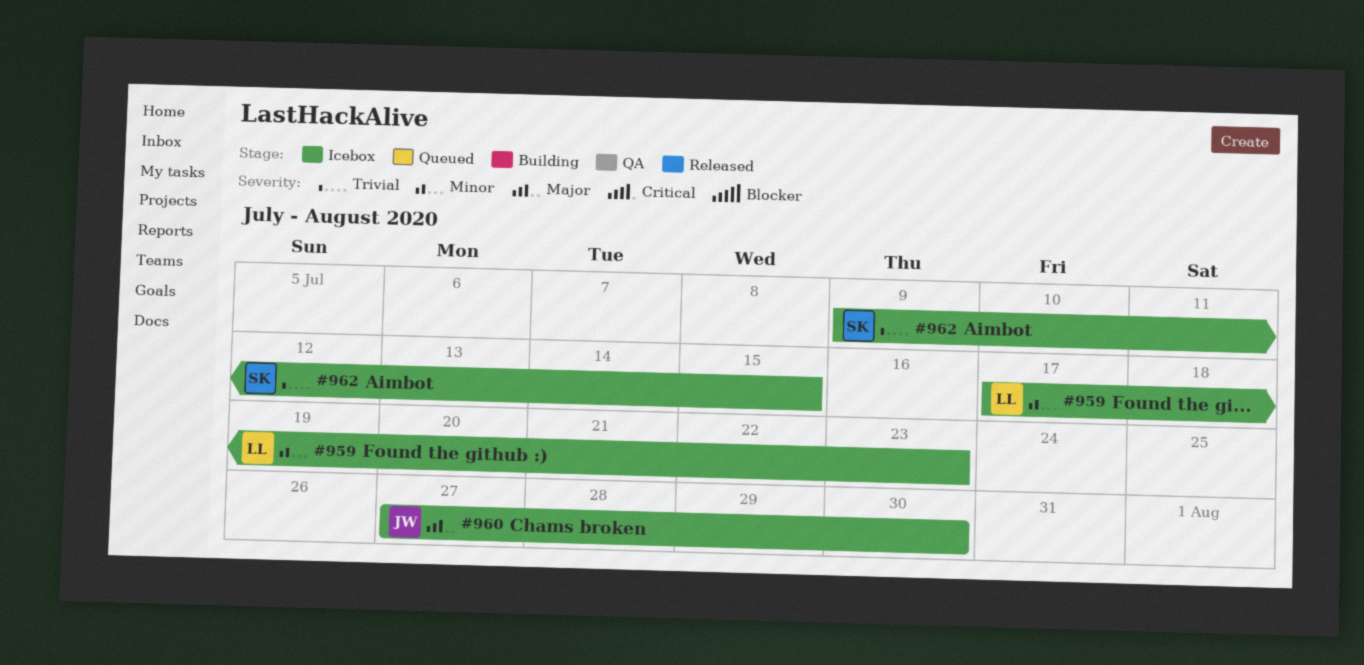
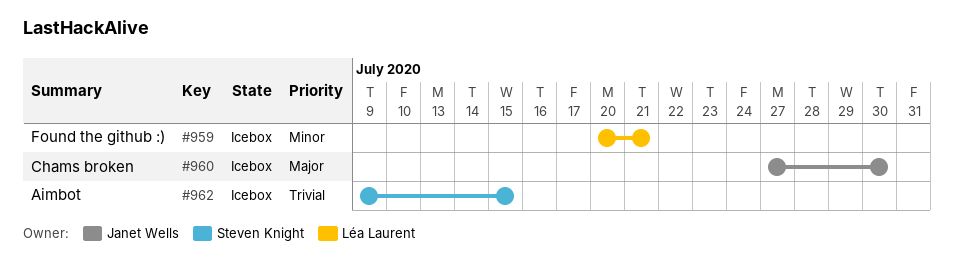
#959, start: Jul 17 -> Jul 20
#959, due: Jul 23 -> Jul 21

